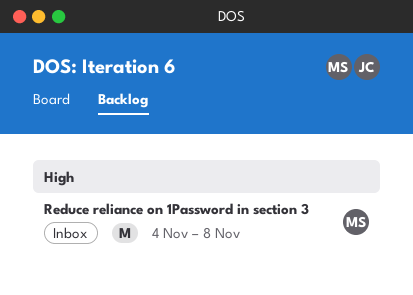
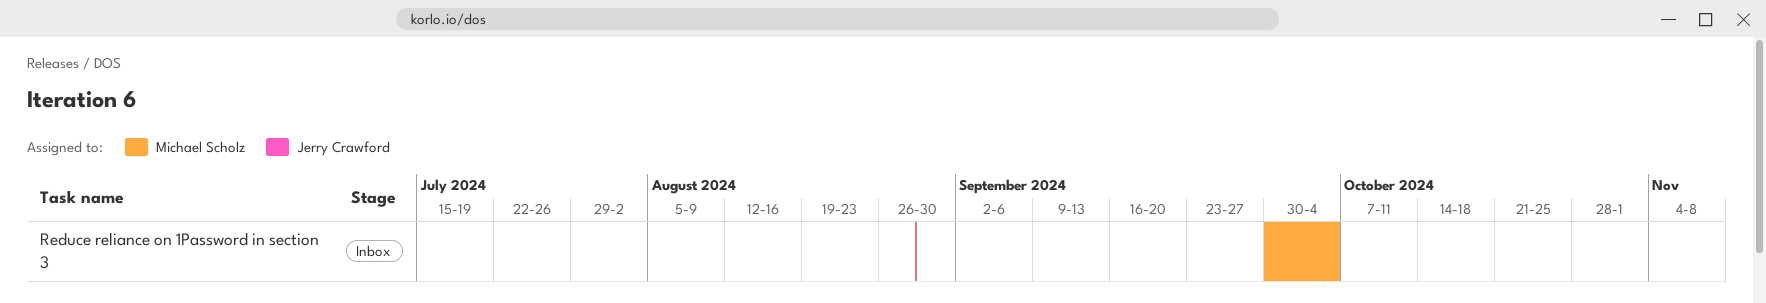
Reduce reliance on 1Password in section 3, start: Nov 4 -> Sep 30
Reduce reliance on 1Password in section 3, due: Nov 8 -> Oct 4

